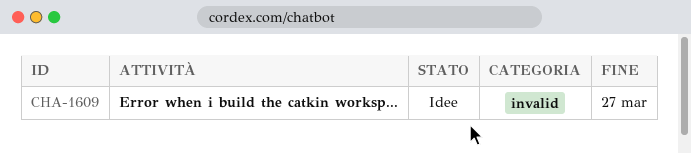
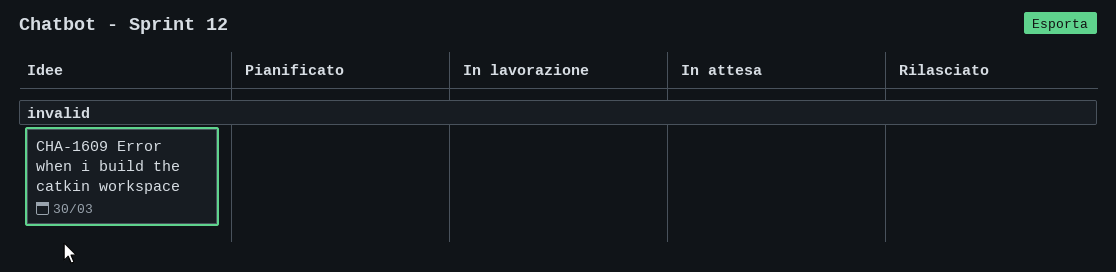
CHA-1609, due: Mar 27 -> Mar 30

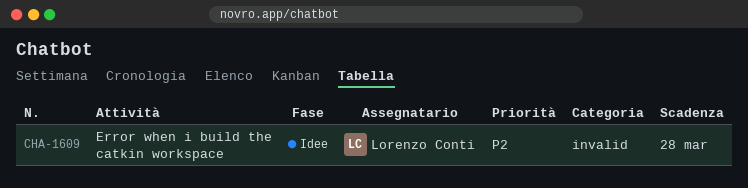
CHA-1609, due: Mar 30 -> Mar 28

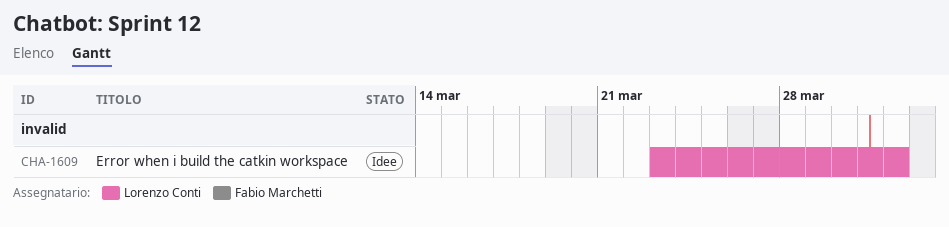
CHA-1609, due: Mar 28 -> Apr 1

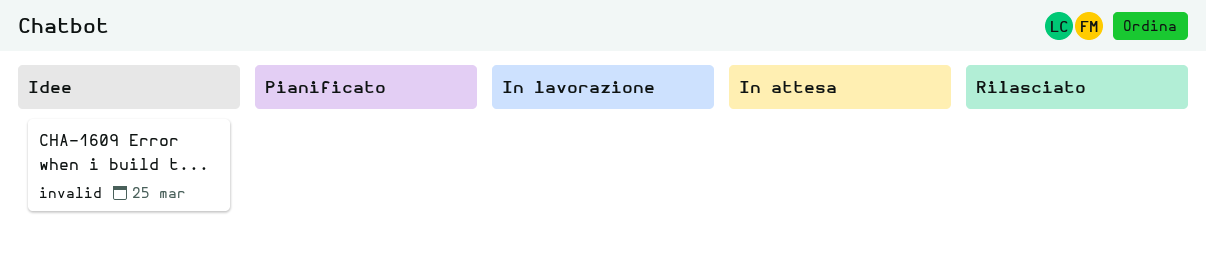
CHA-1609, due: Apr 1 -> Mar 25

